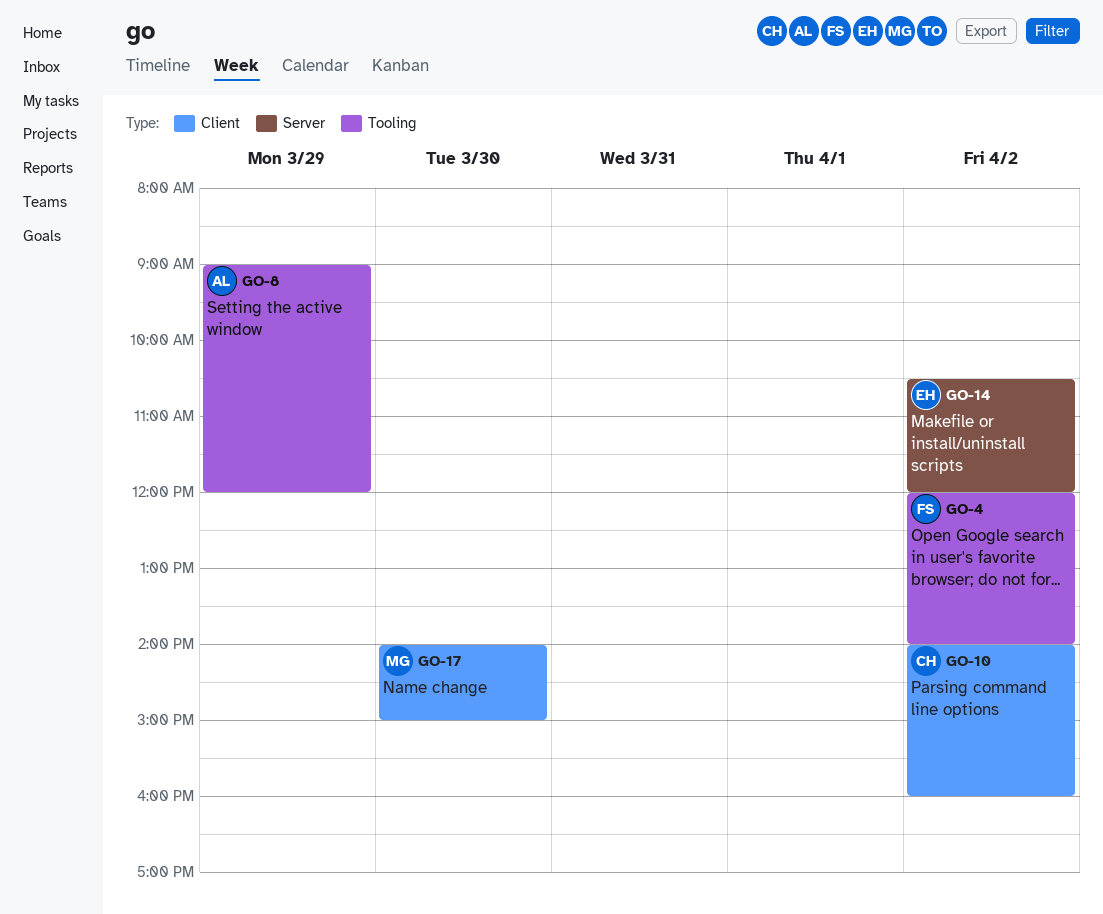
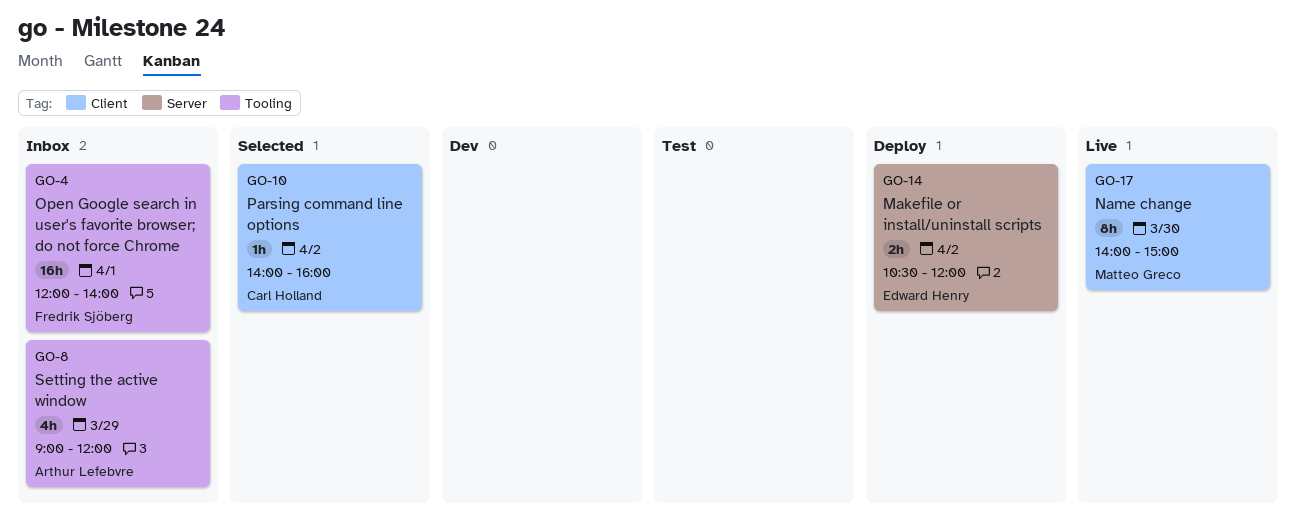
GO-4, day: Apr 2 -> Apr 1

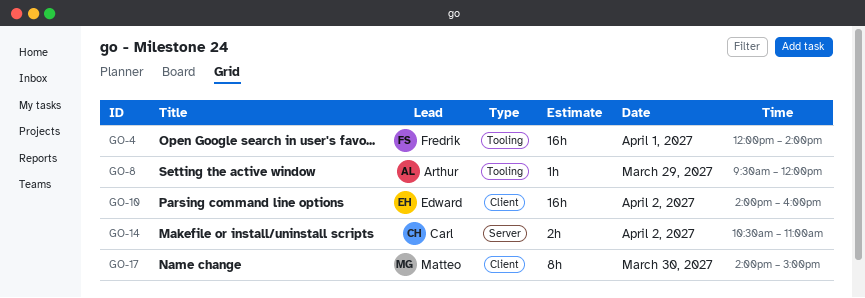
GO-8, estimate: 4h -> 1h
GO-8, begins: 09:00 -> 09:30
GO-10, owner: Carl Holland -> Edward Henry
GO-10, estimate: 1h -> 16h
GO-14, owner: Edward Henry -> Carl Holland
GO-14, ends: 12:00 -> 11:00

